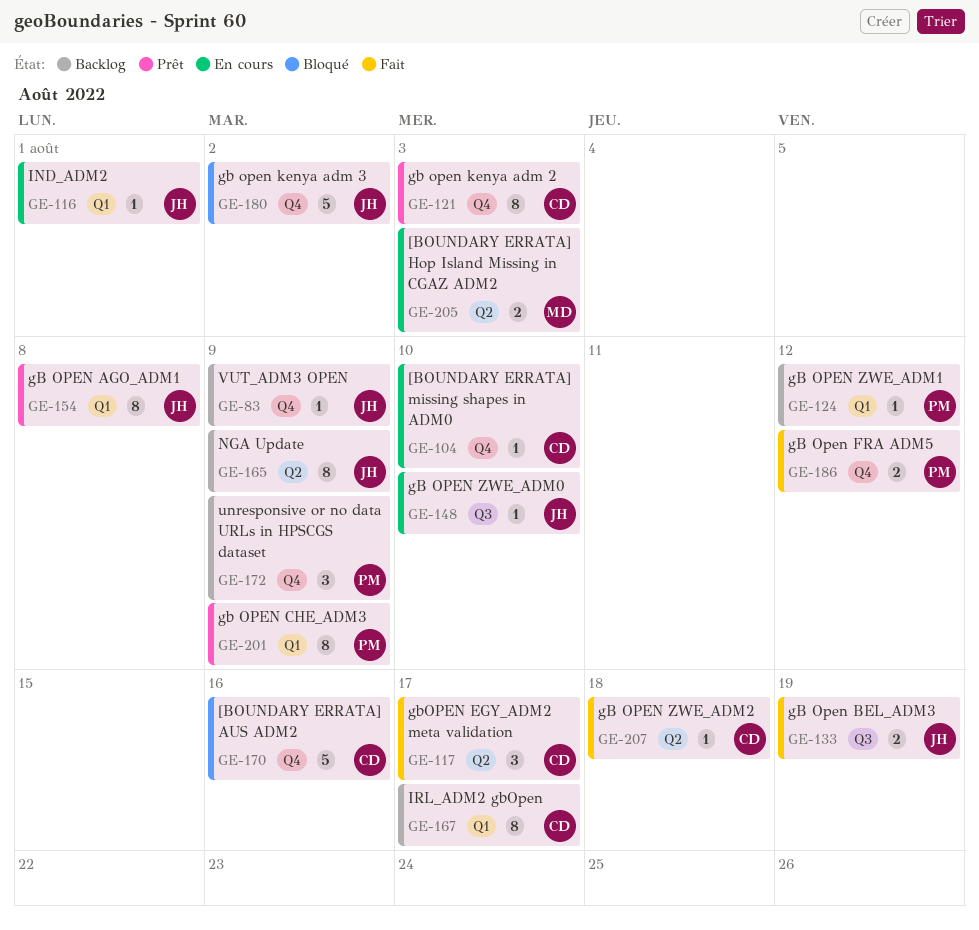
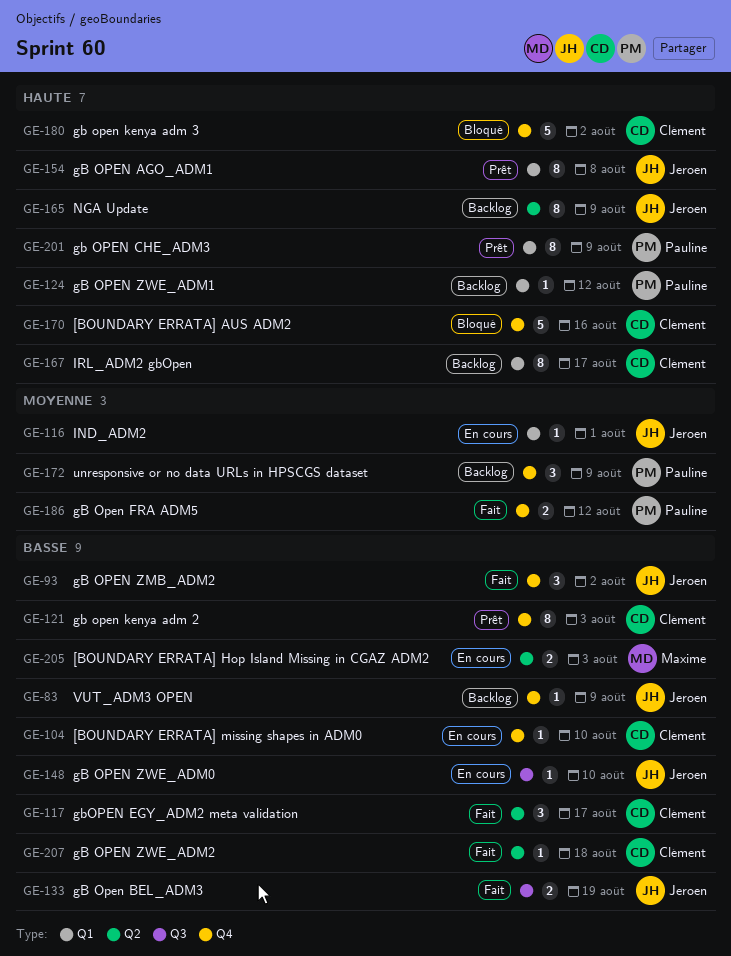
GE-93: none -> present
GE-180, owner: Jeroen -> Clément

